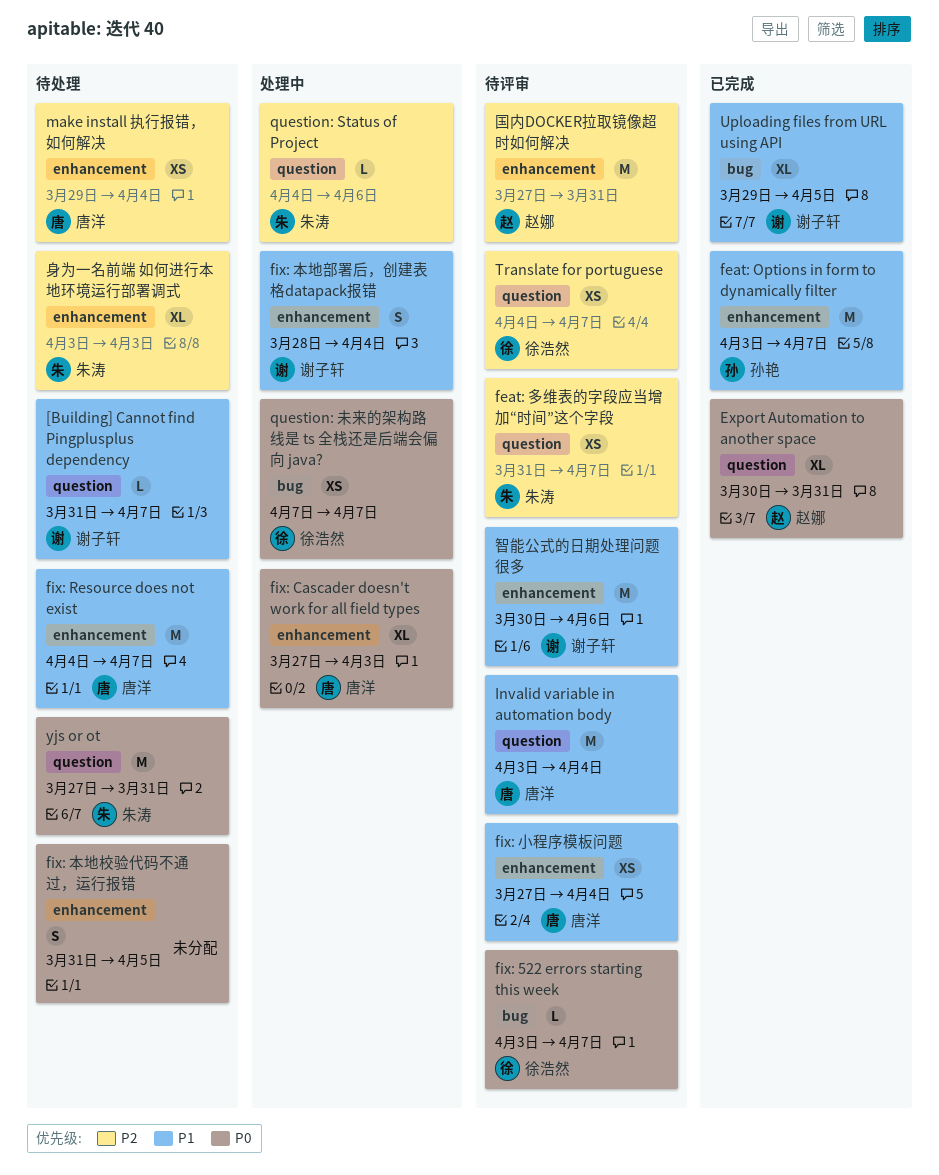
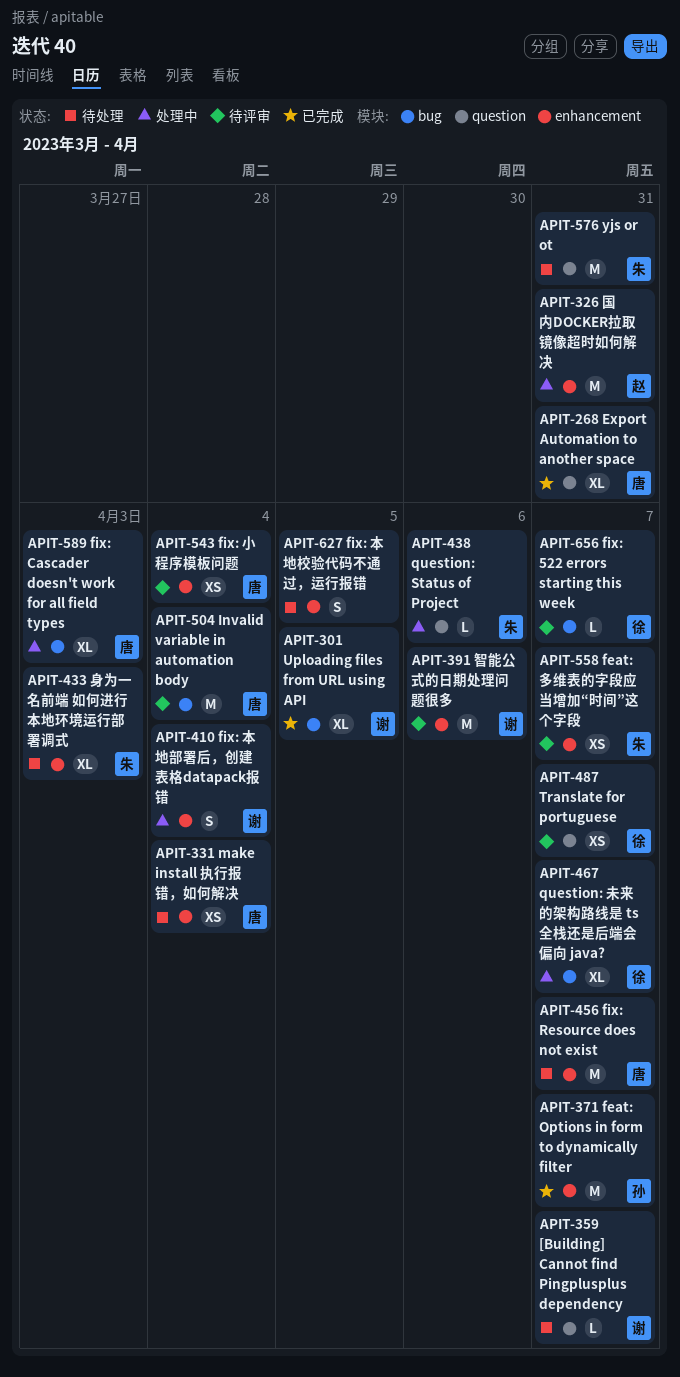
Export Automation to another space, owner: 赵娜 -> 唐洋
feat: 多维表的字段应当增加“时间”这个字段, label: question -> enhancement
fix: Cascader doesn't work for all field types, label: enhancement -> bug
Invalid variable in automation body, label: question -> bug
question: 未来的架构路线是 ts 全栈还是后端会偏向 java?, estimate: XS -> XL
国内DOCKER拉取镜像超时如何解决, status: 待评审 -> 处理中

